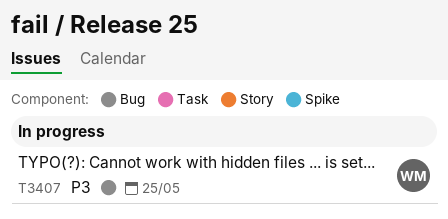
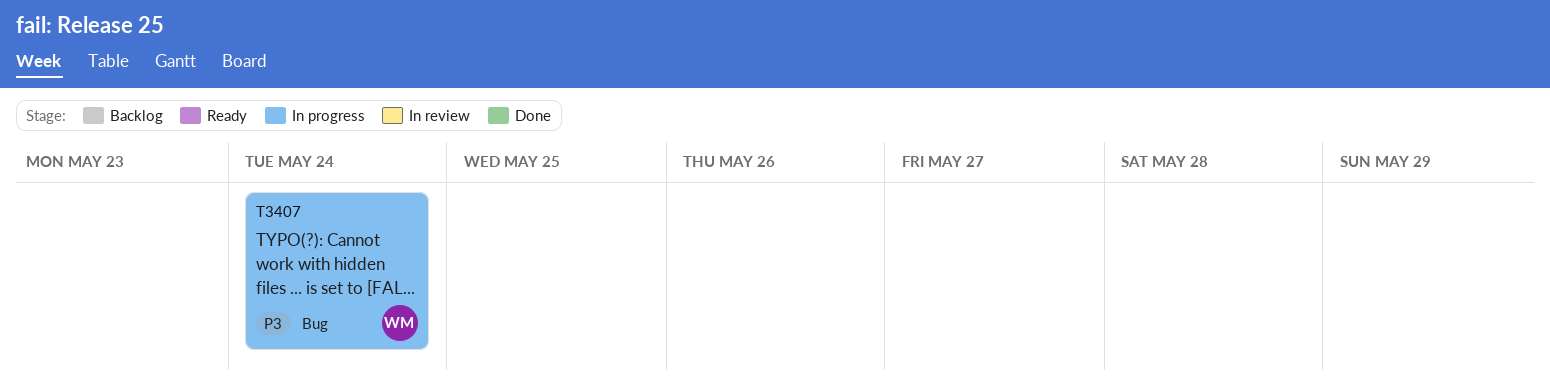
T3407, due: May 25 -> May 24

